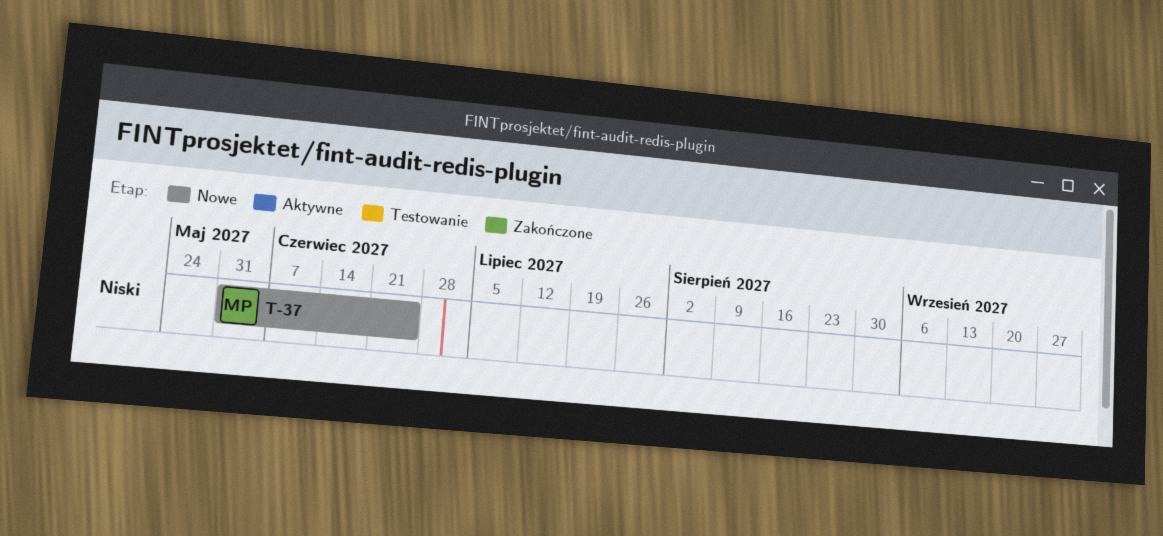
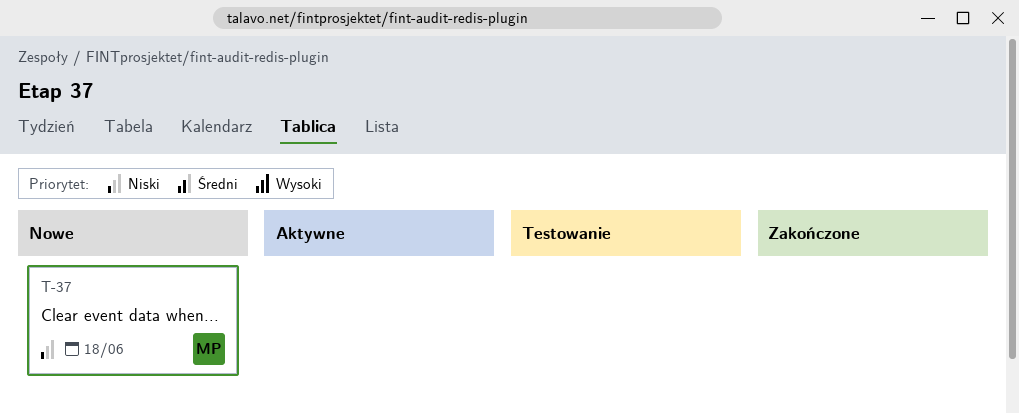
T-37, due: Jun 25 -> Jun 18

